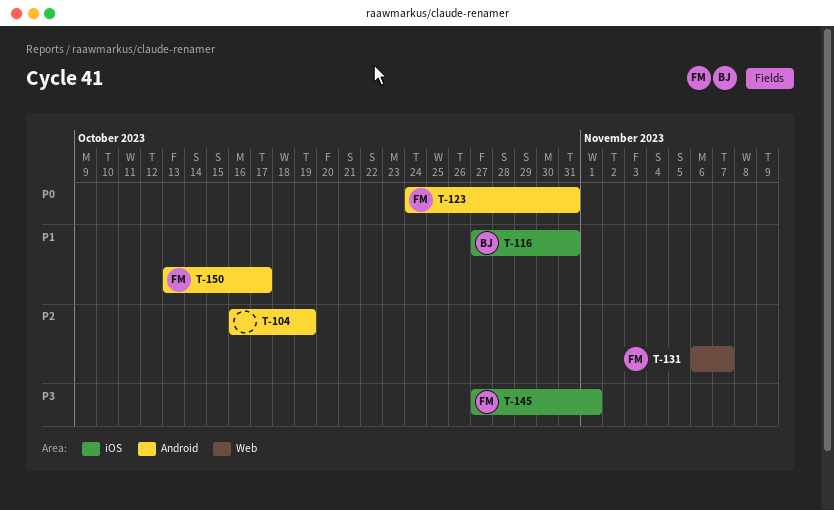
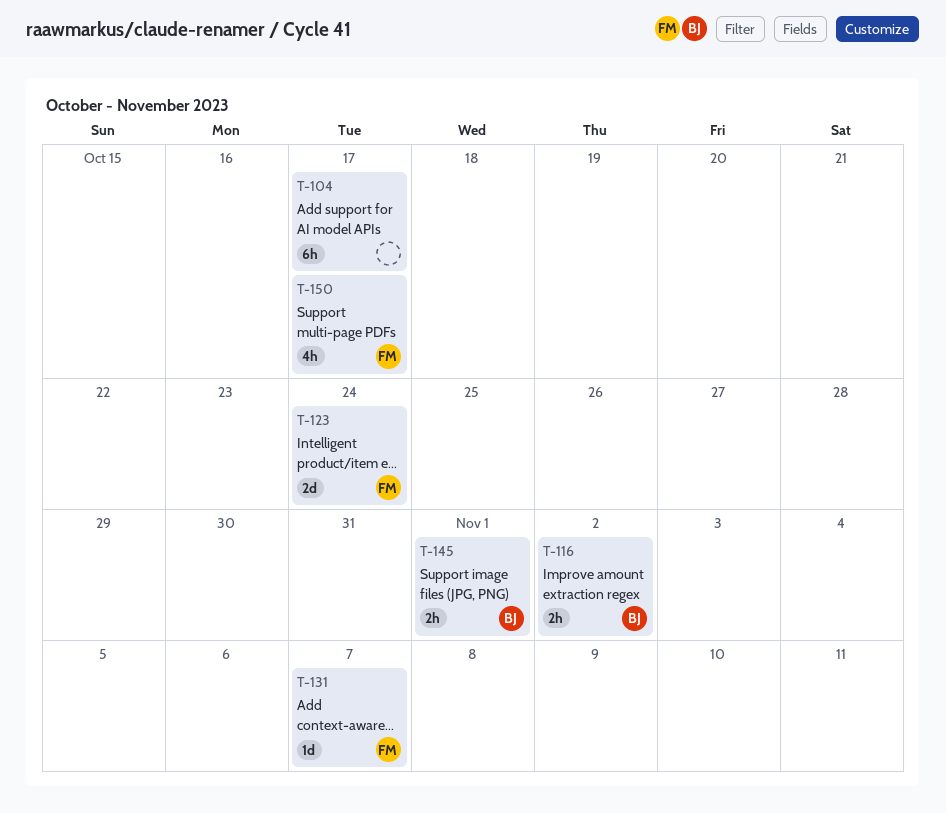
T-104, due: Oct 19 -> Oct 17
T-116, due: Oct 31 -> Nov 2
T-123, due: Oct 31 -> Oct 24
T-145, owner: FM -> BJ

